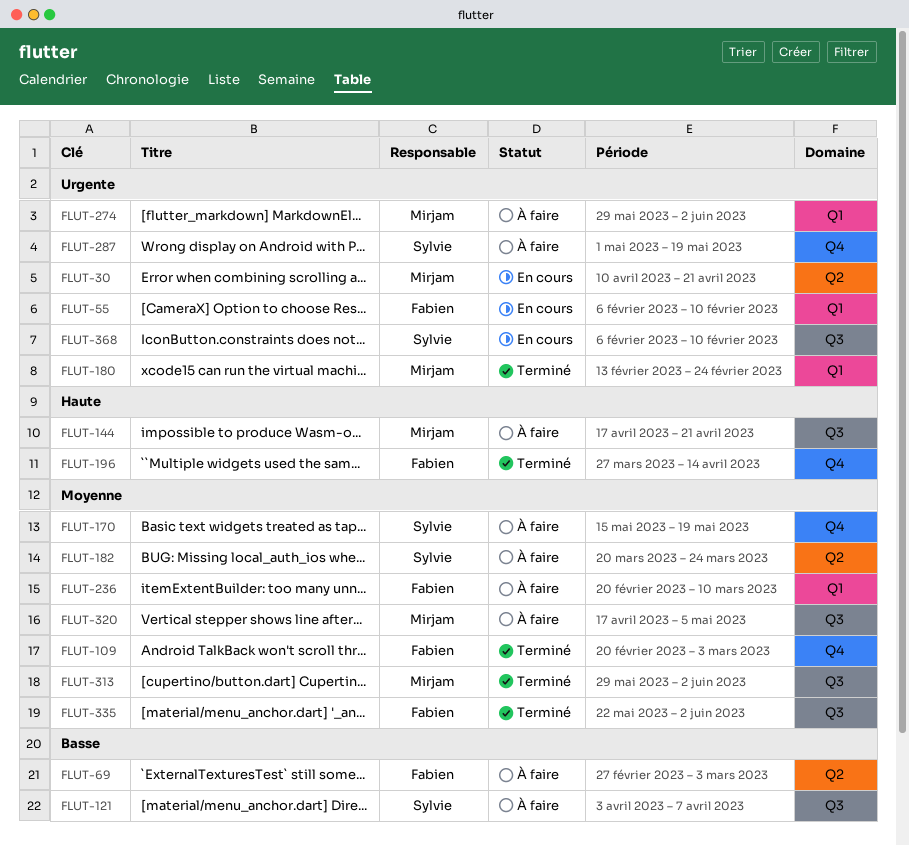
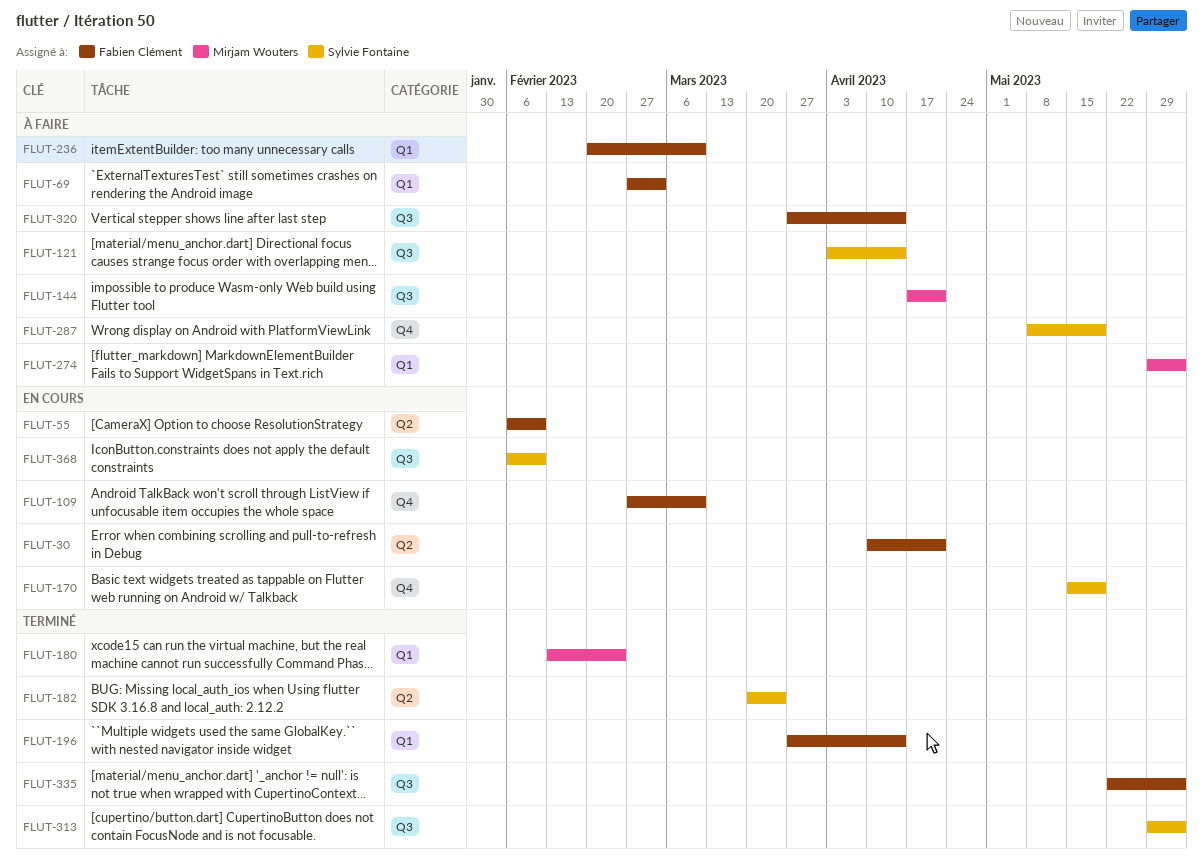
FLUT-30, owner: Mirjam Wouters -> Fabien Clément
FLUT-55, label: Q1 -> Q2
FLUT-69, label: Q2 -> Q1
FLUT-109, status: Terminé -> En cours
FLUT-109, start: Feb 20 -> Feb 27
FLUT-109, due: Mar 3 -> Mar 10
FLUT-121, due: Apr 7 -> Apr 14
FLUT-170, status: À faire -> En cours
FLUT-182, status: À faire -> Terminé
FLUT-196, label: Q4 -> Q1
FLUT-287, start: May 1 -> May 8
FLUT-313, owner: Mirjam Wouters -> Sylvie Fontaine
FLUT-320, owner: Mirjam Wouters -> Fabien Clément
FLUT-320, start: Apr 17 -> Mar 27
FLUT-320, due: May 5 -> Apr 14

